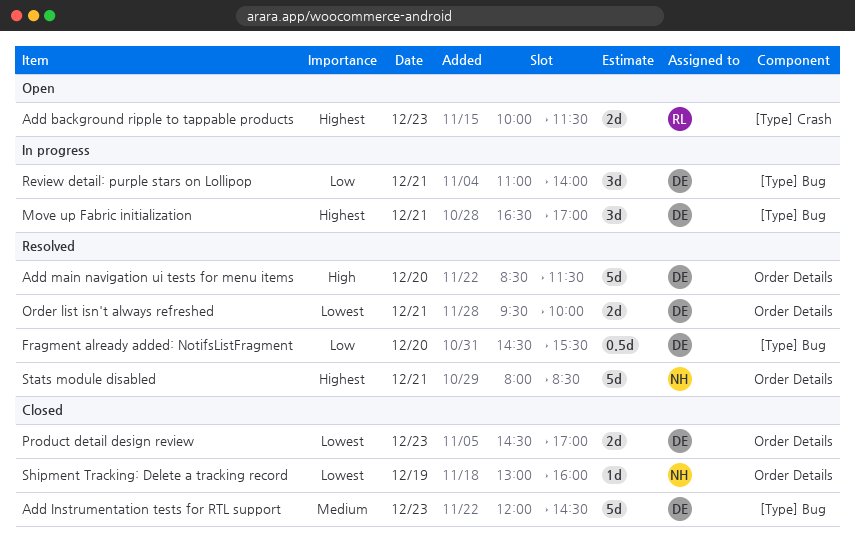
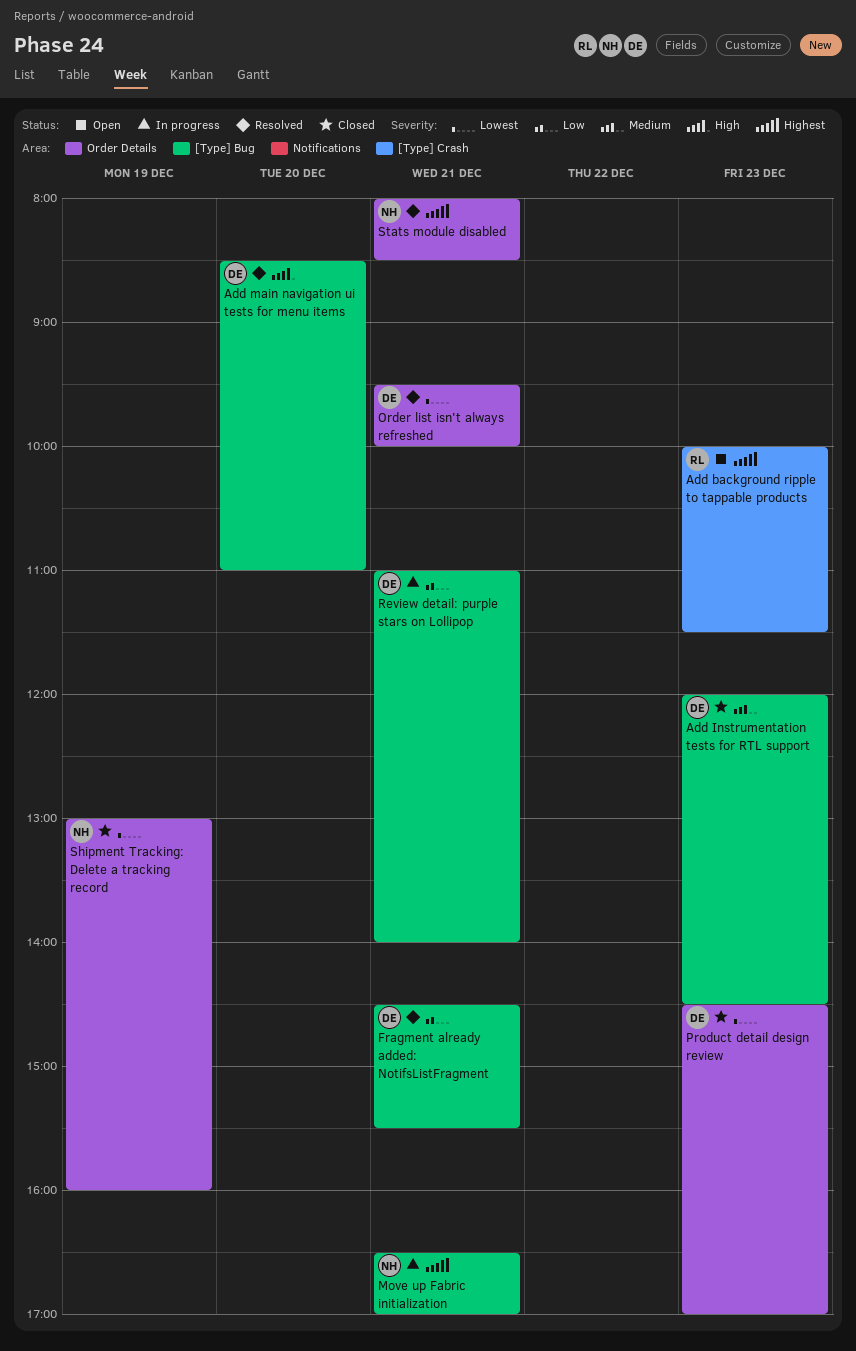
Add main navigation ui tests for menu items, label: Order Details -> [Type] Bug
Add main navigation ui tests for menu items, ends: 11:30 -> 11:00
Fragment already added: NotifsListFragment, day: Dec 20 -> Dec 21
Move up Fabric initialization, owner: DE -> NH

